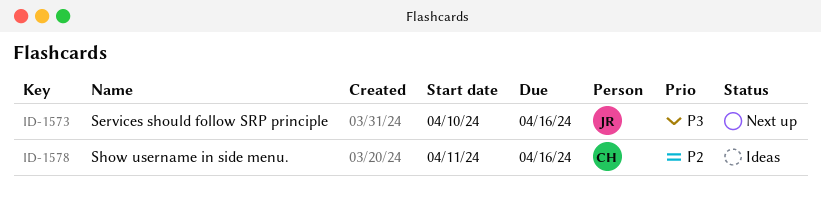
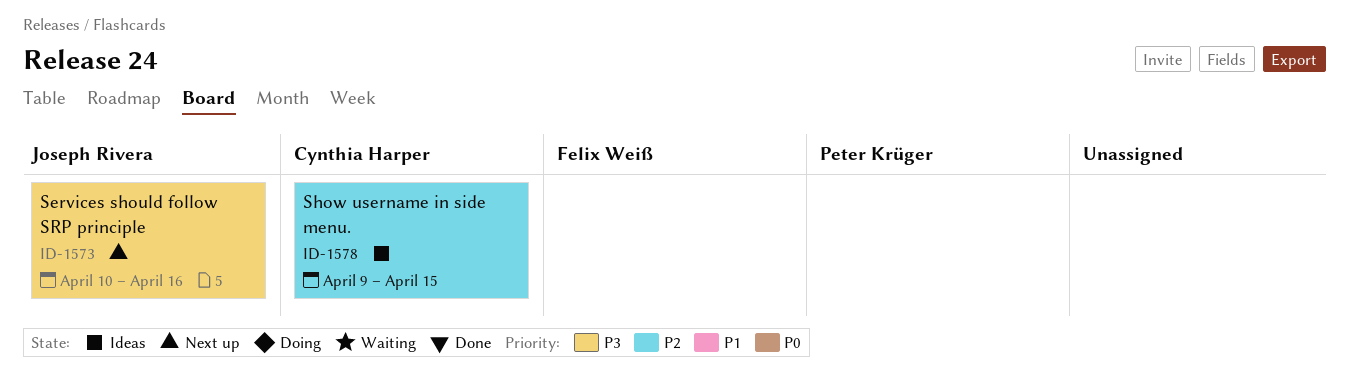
ID-1578, start: Apr 11 -> Apr 9
ID-1578, due: Apr 16 -> Apr 15

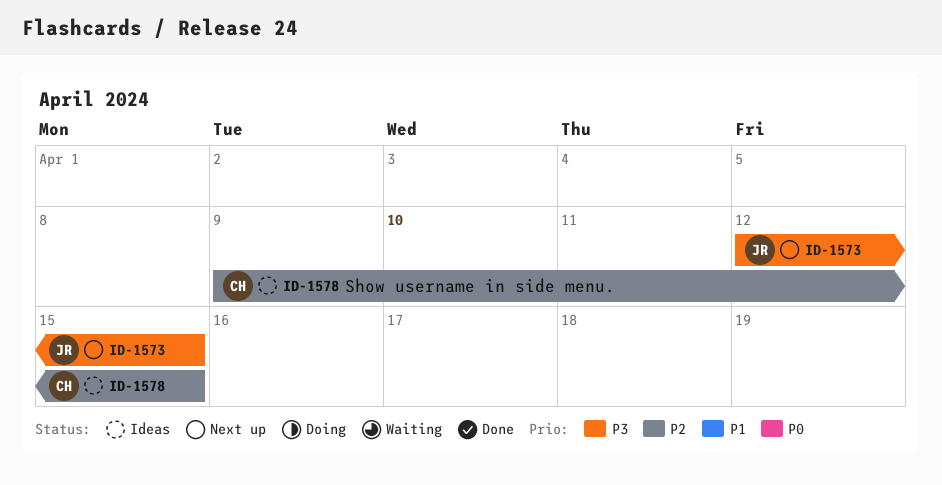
ID-1573, start: Apr 10 -> Apr 12
ID-1573, due: Apr 16 -> Apr 15

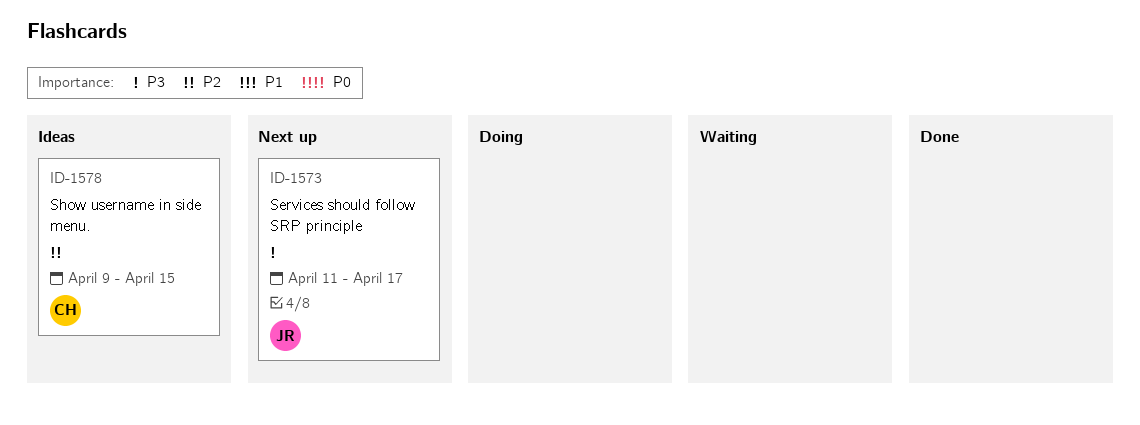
ID-1573, start: Apr 12 -> Apr 11
ID-1573, due: Apr 15 -> Apr 17

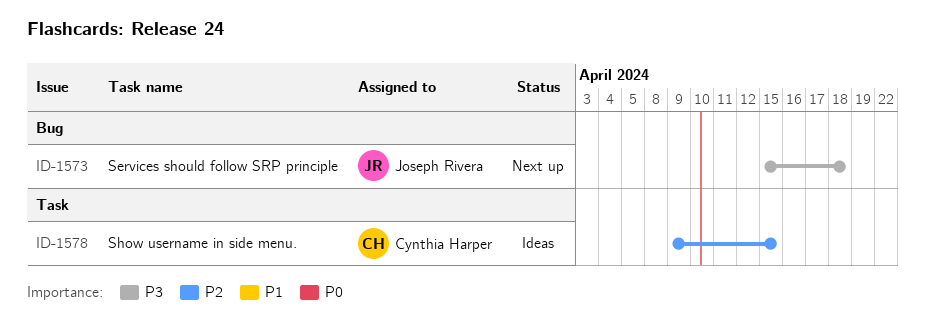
ID-1573, start: Apr 11 -> Apr 15
ID-1573, due: Apr 17 -> Apr 18

